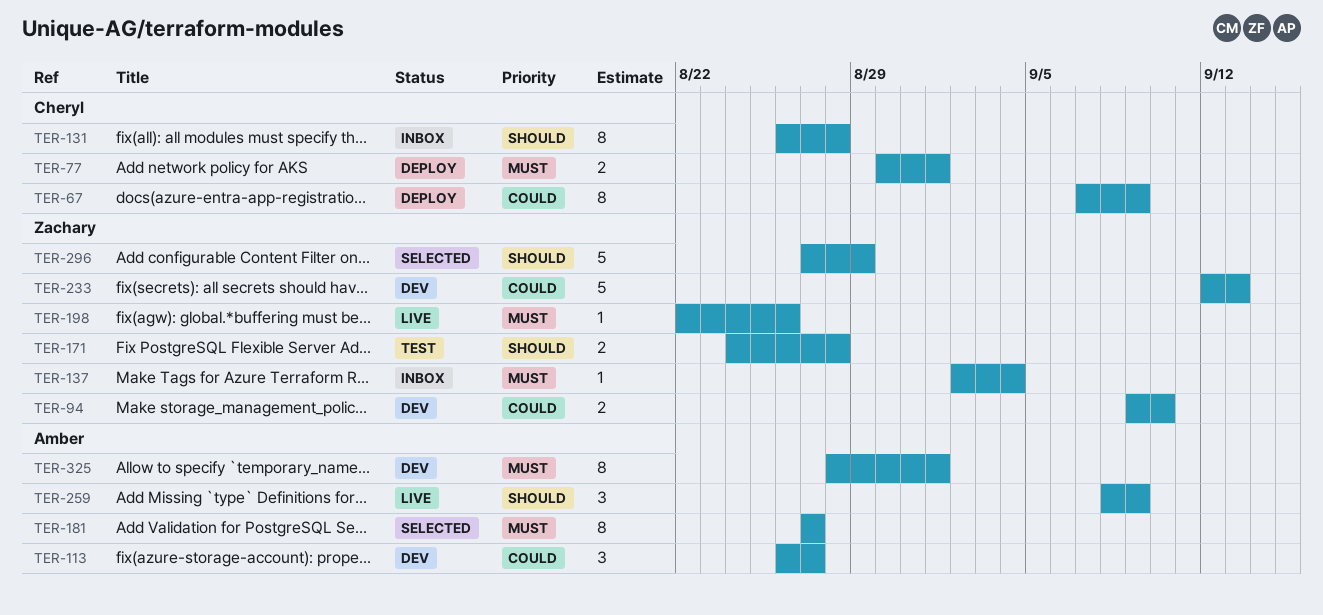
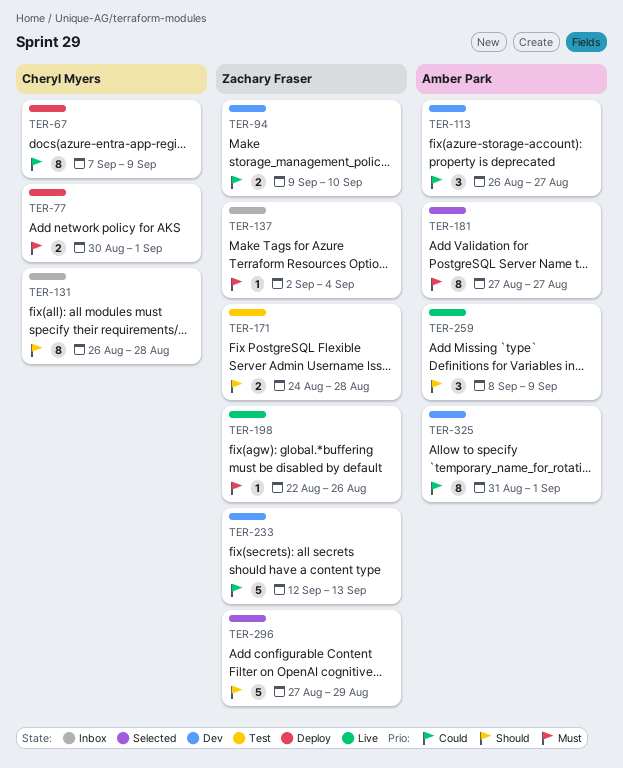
TER-325, priority: Must -> Could
TER-325, start: Aug 28 -> Aug 31

